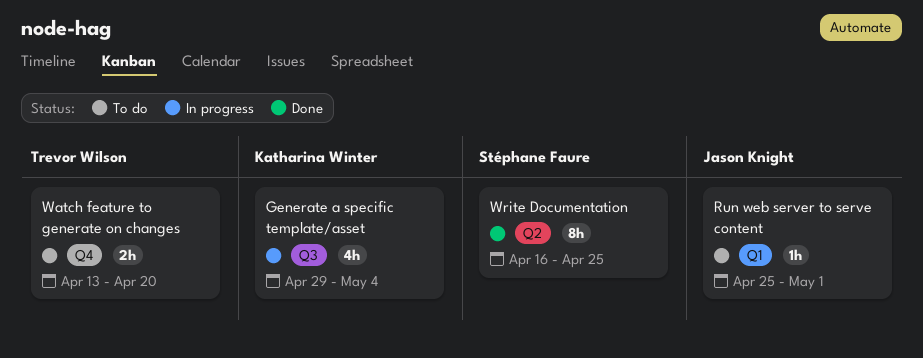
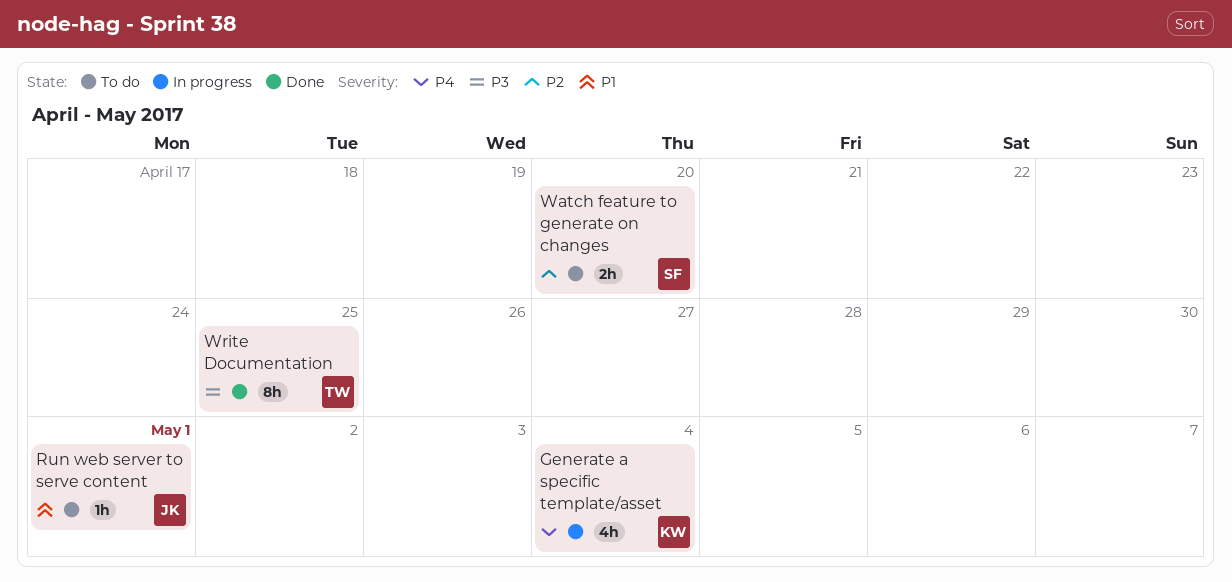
Watch feature to generate on changes, owner: Trevor Wilson -> Stéphane Faure
Write Documentation, owner: Stéphane Faure -> Trevor Wilson

